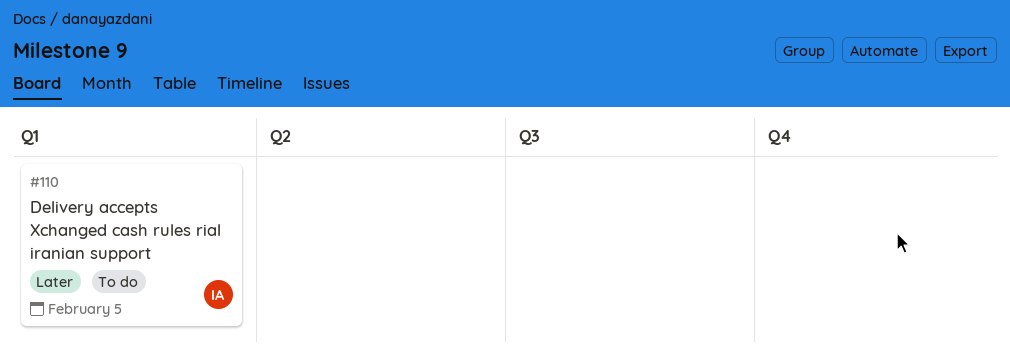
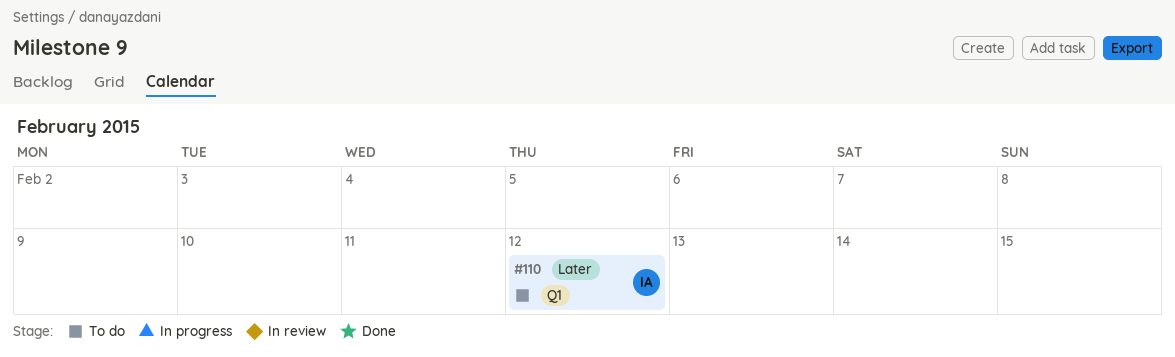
#110, due: Feb 5 -> Feb 12

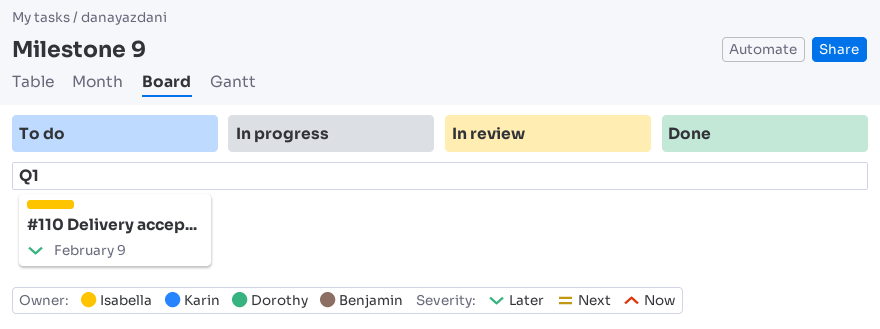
#110, due: Feb 12 -> Feb 9

